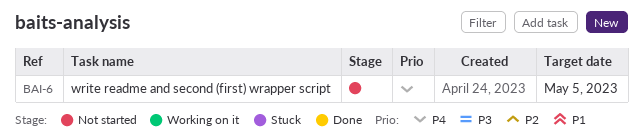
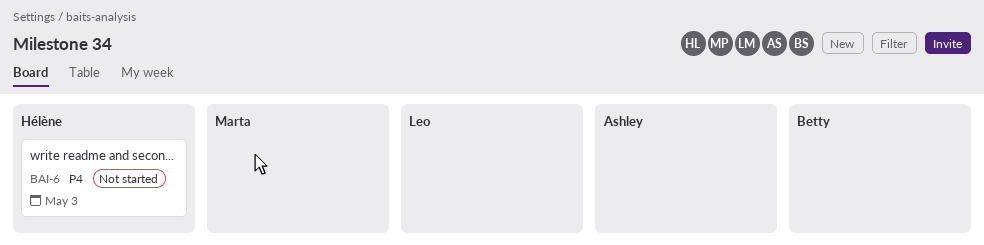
BAI-6, due: May 5 -> May 3

